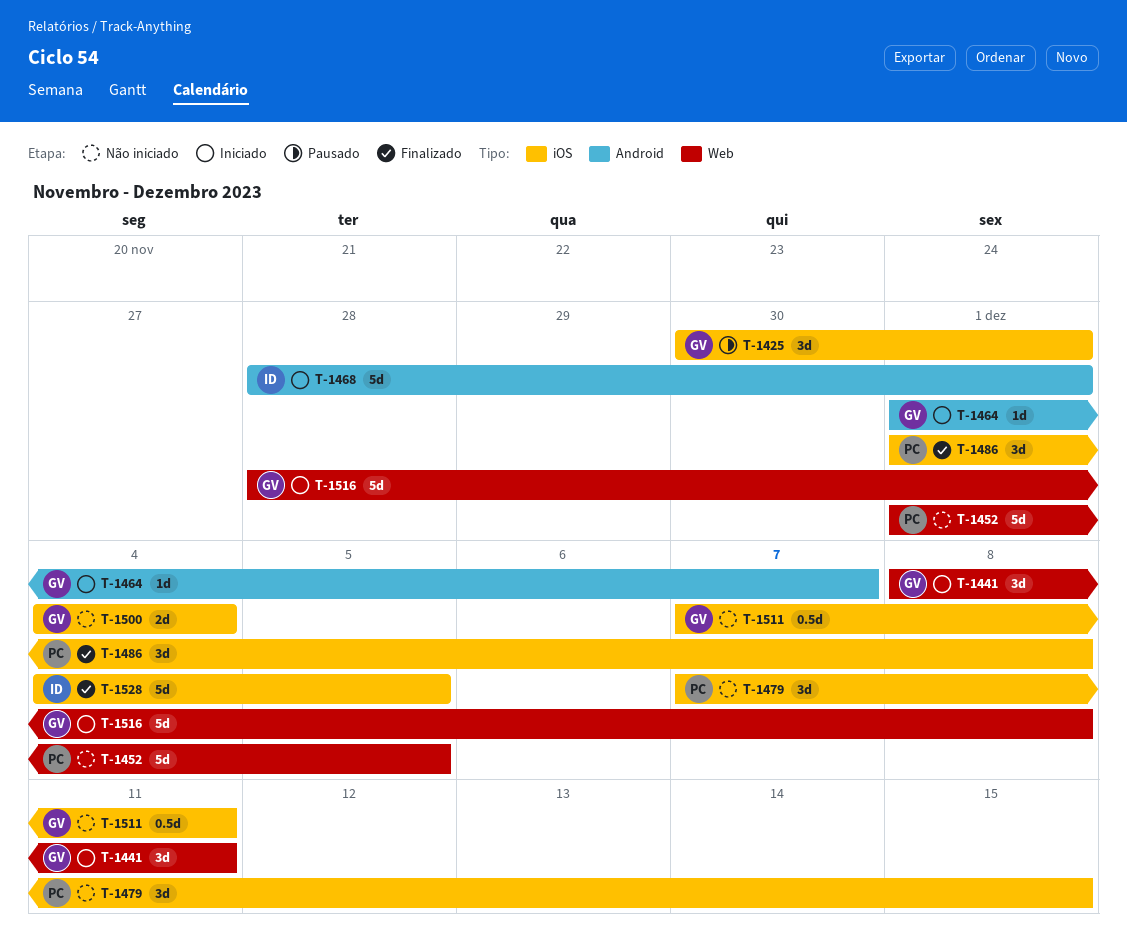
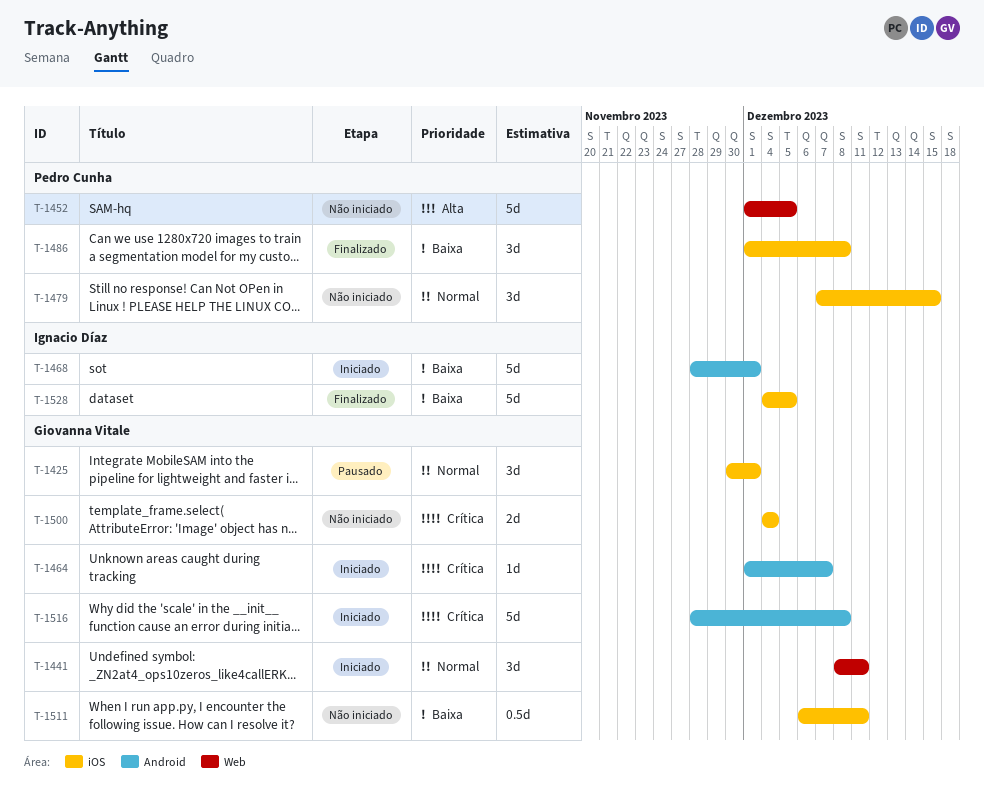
T-1511, start: Dec 7 -> Dec 6
T-1516, label: Web -> Android

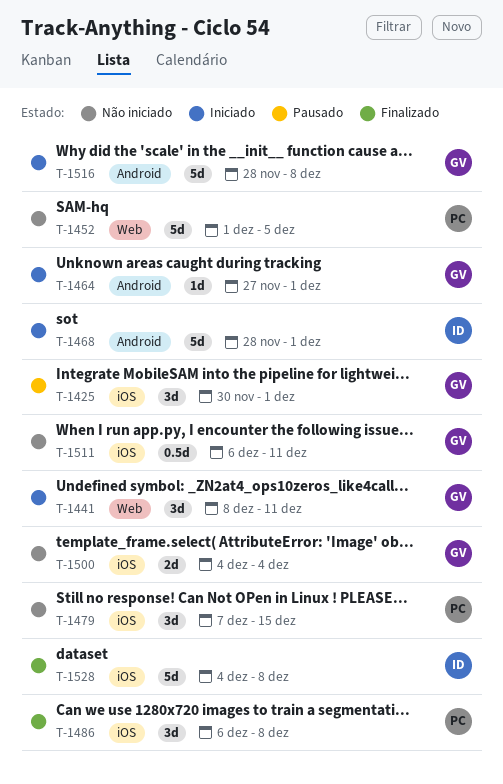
T-1464, start: Dec 1 -> Nov 27
T-1464, due: Dec 7 -> Dec 1
T-1486, start: Dec 1 -> Dec 6
T-1528, due: Dec 5 -> Dec 8

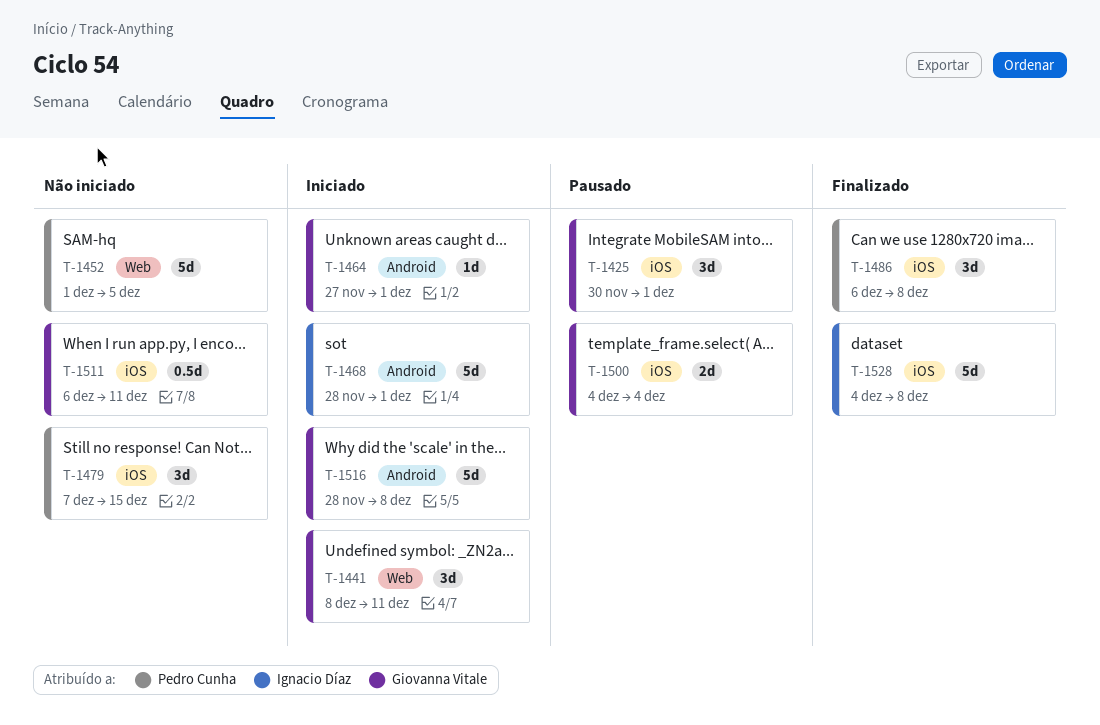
T-1500, status: Não iniciado -> Pausado

